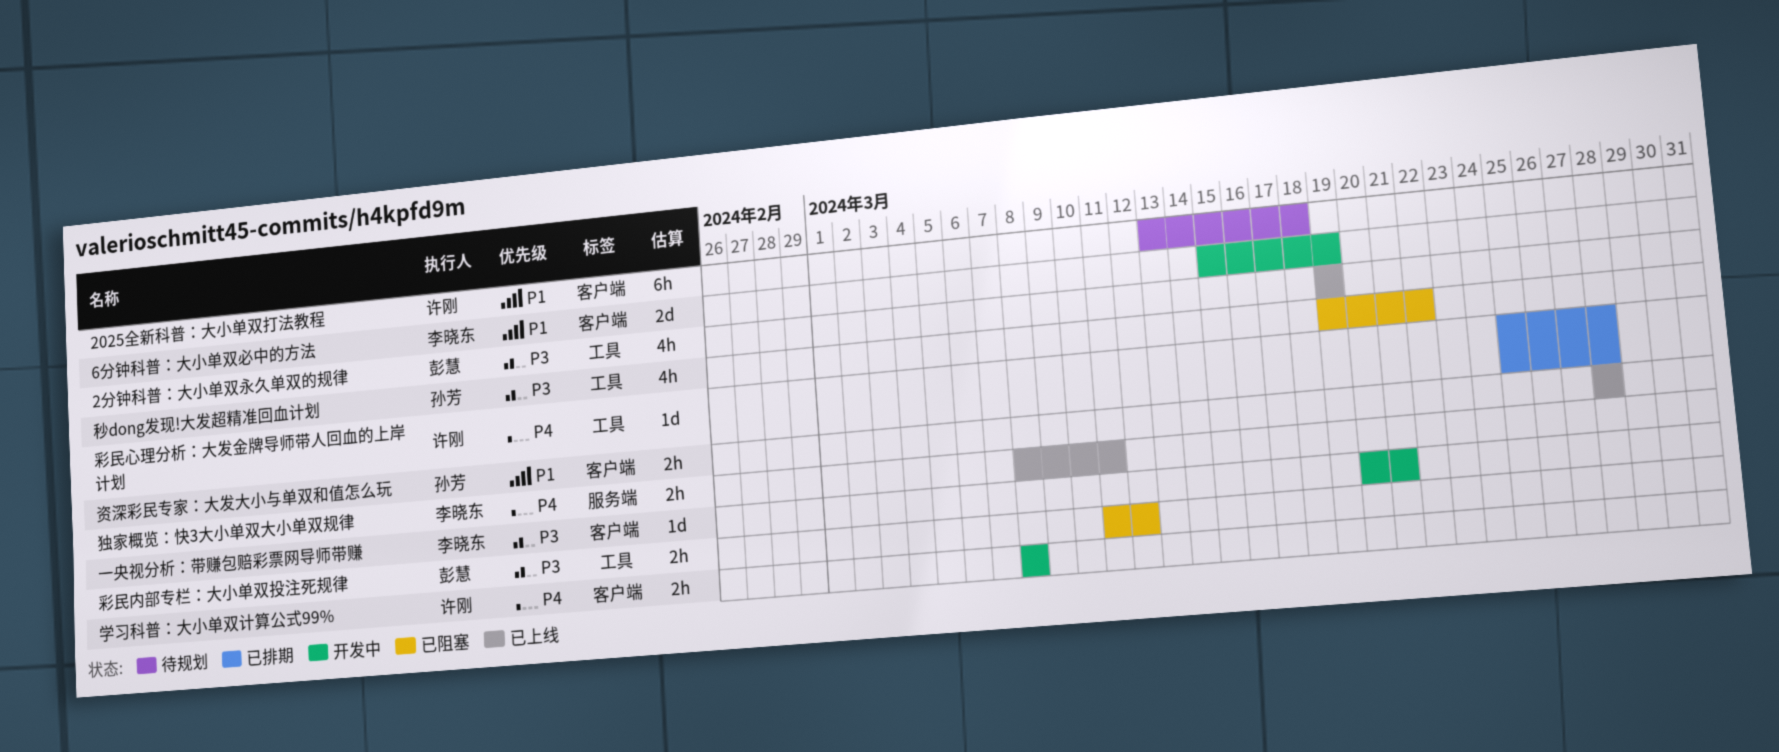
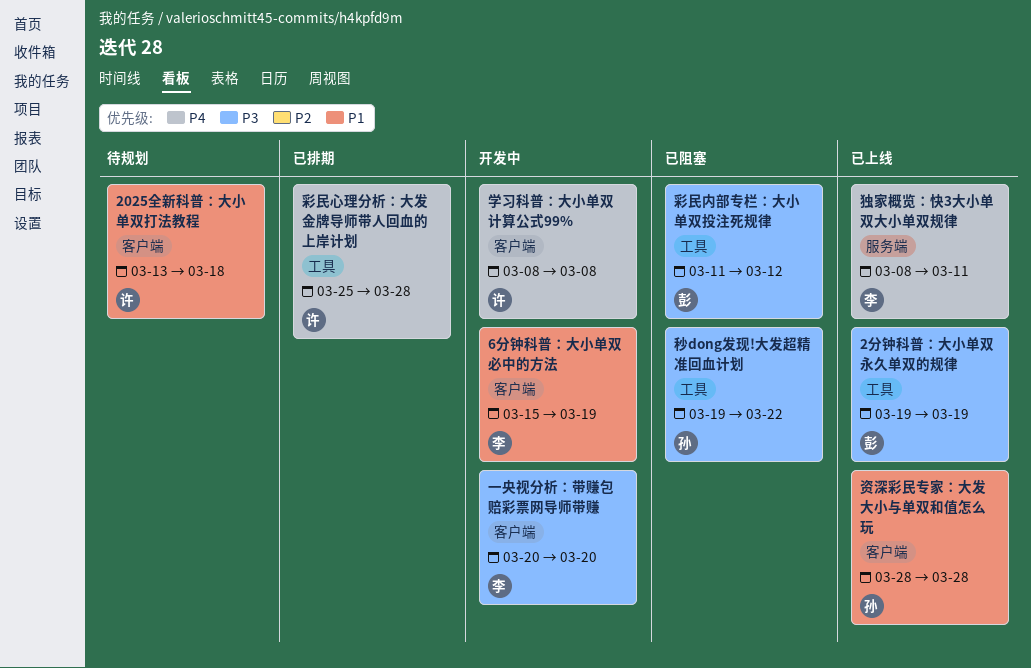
一央视分析：带赚包赔彩票网导师带赚, due: Mar 21 -> Mar 20

